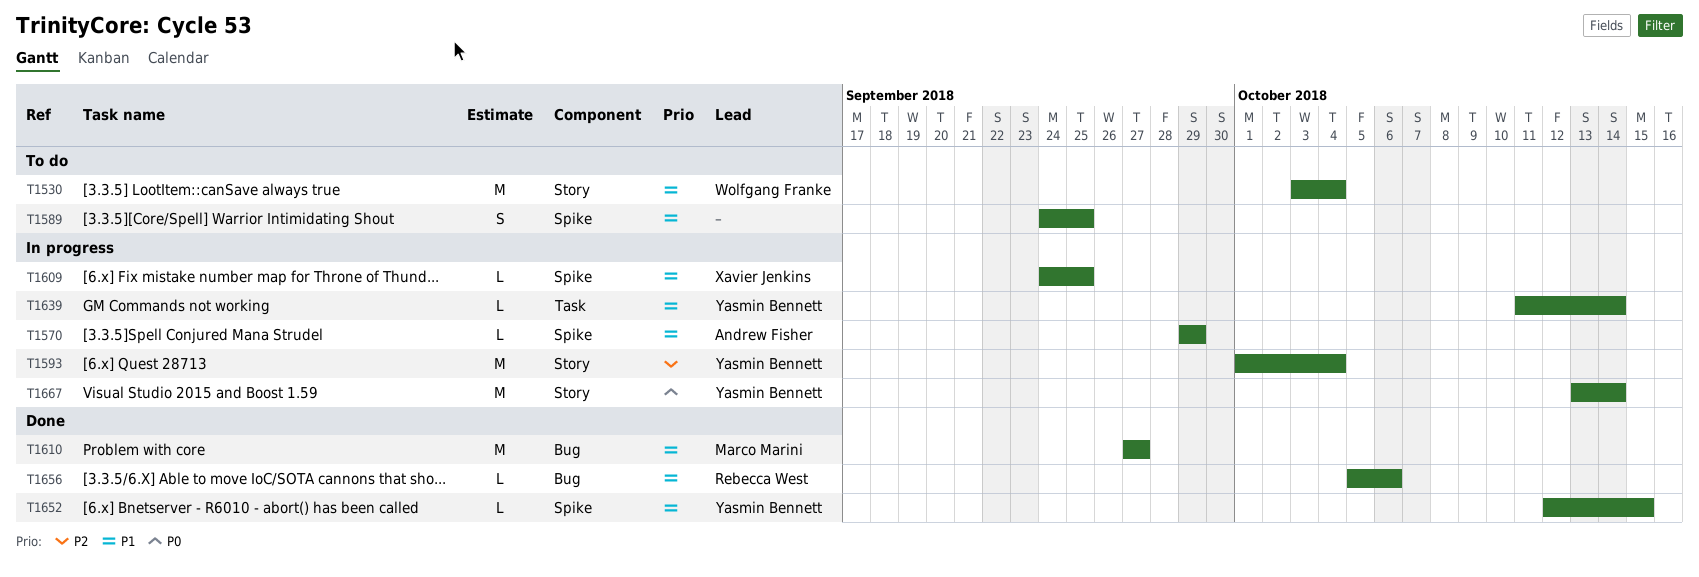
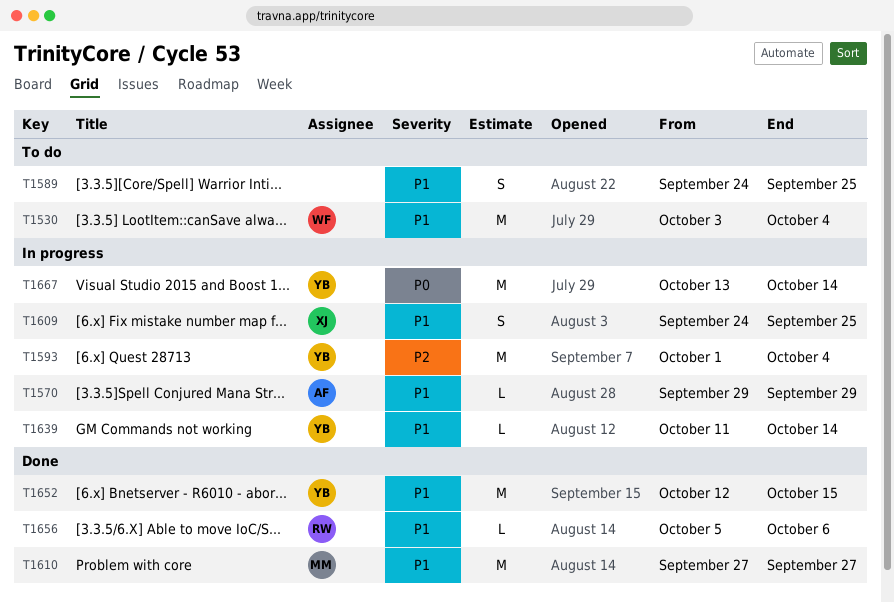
T1609, estimate: L -> S
T1652, estimate: L -> M

